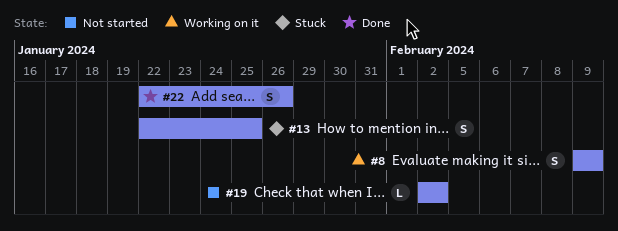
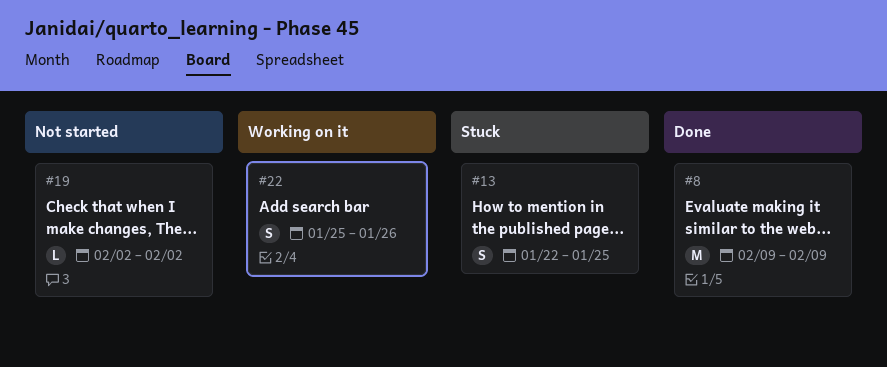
#8, status: Working on it -> Done
#8, estimate: S -> M
#22, status: Done -> Working on it
#22, start: Jan 22 -> Jan 25

